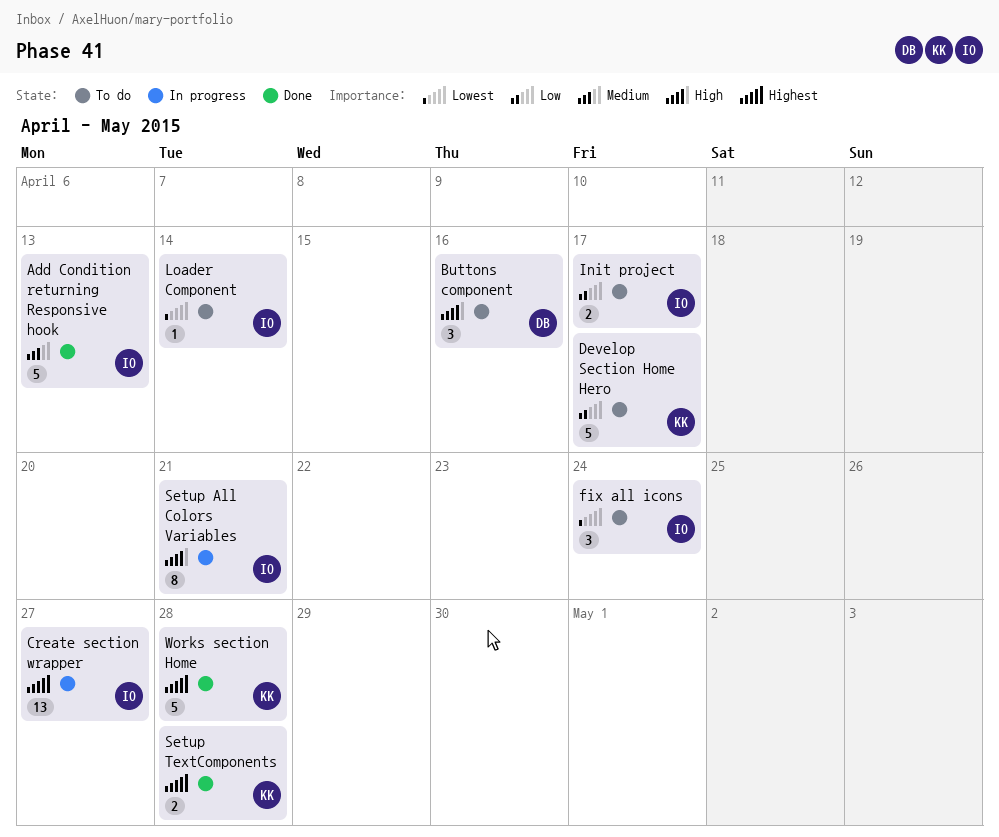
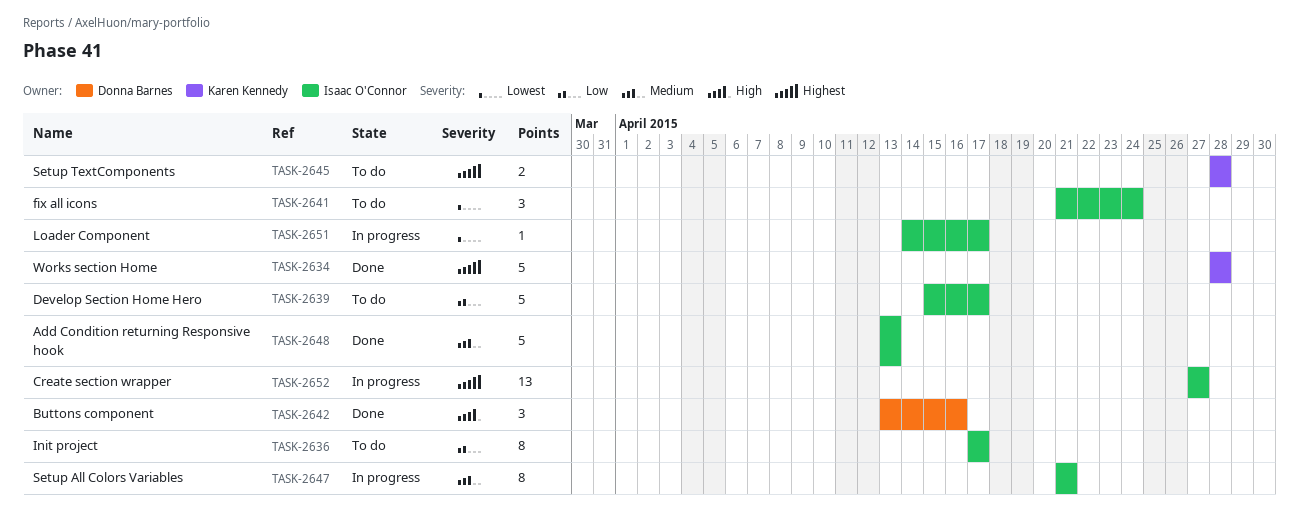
Buttons component, status: To do -> Done
Develop Section Home Hero, owner: Karen Kennedy -> Isaac O'Connor
Init project, estimate: 2 -> 8
Loader Component, status: To do -> In progress
Loader Component, due: Apr 14 -> Apr 17
Setup All Colors Variables, priority: High -> Medium
Setup TextComponents, status: Done -> To do

